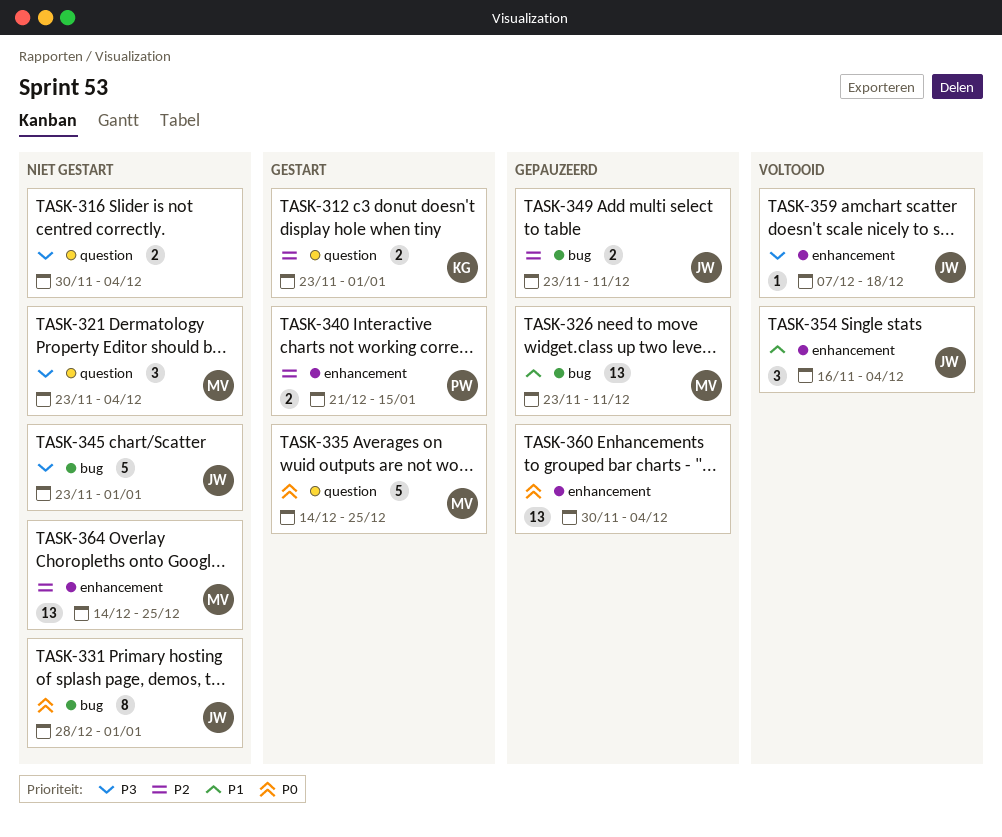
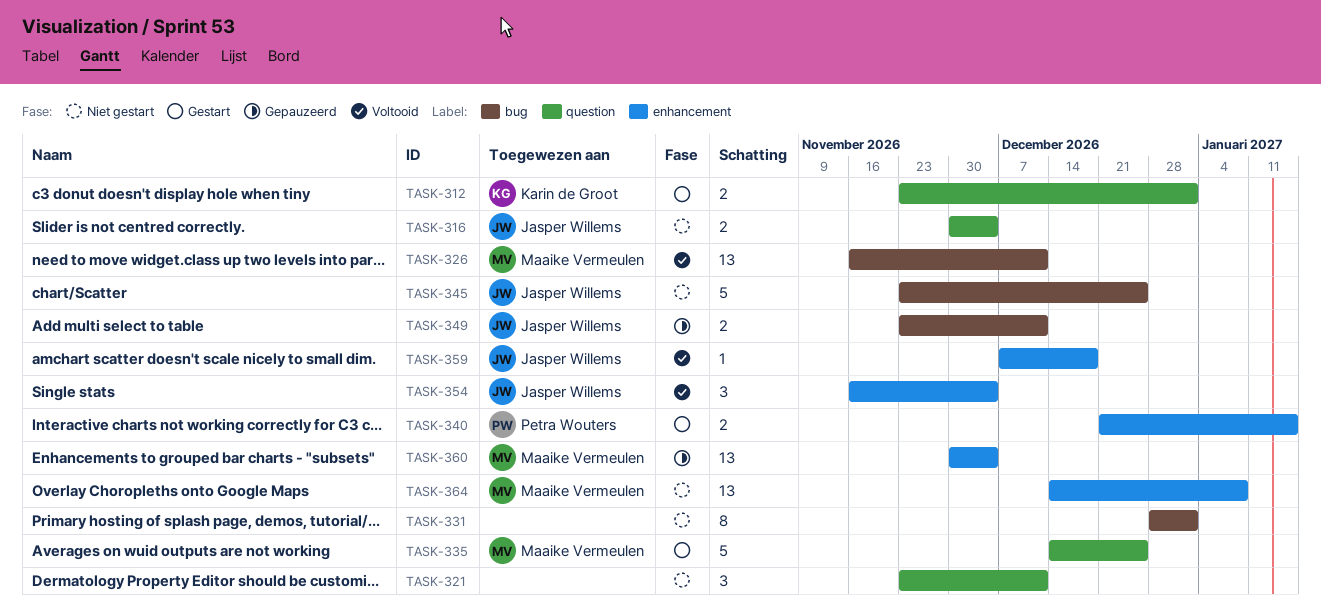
TASK-316, owner: none -> Jasper Willems
TASK-321, owner: Maaike Vermeulen -> none
TASK-321, due: Dec 4 -> Dec 11
TASK-326, status: Gepauzeerd -> Voltooid
TASK-326, start: Nov 23 -> Nov 16
TASK-331, owner: Jasper Willems -> none
TASK-345, due: Jan 1 -> Dec 25
TASK-360, owner: none -> Maaike Vermeulen
TASK-364, due: Dec 25 -> Jan 8

